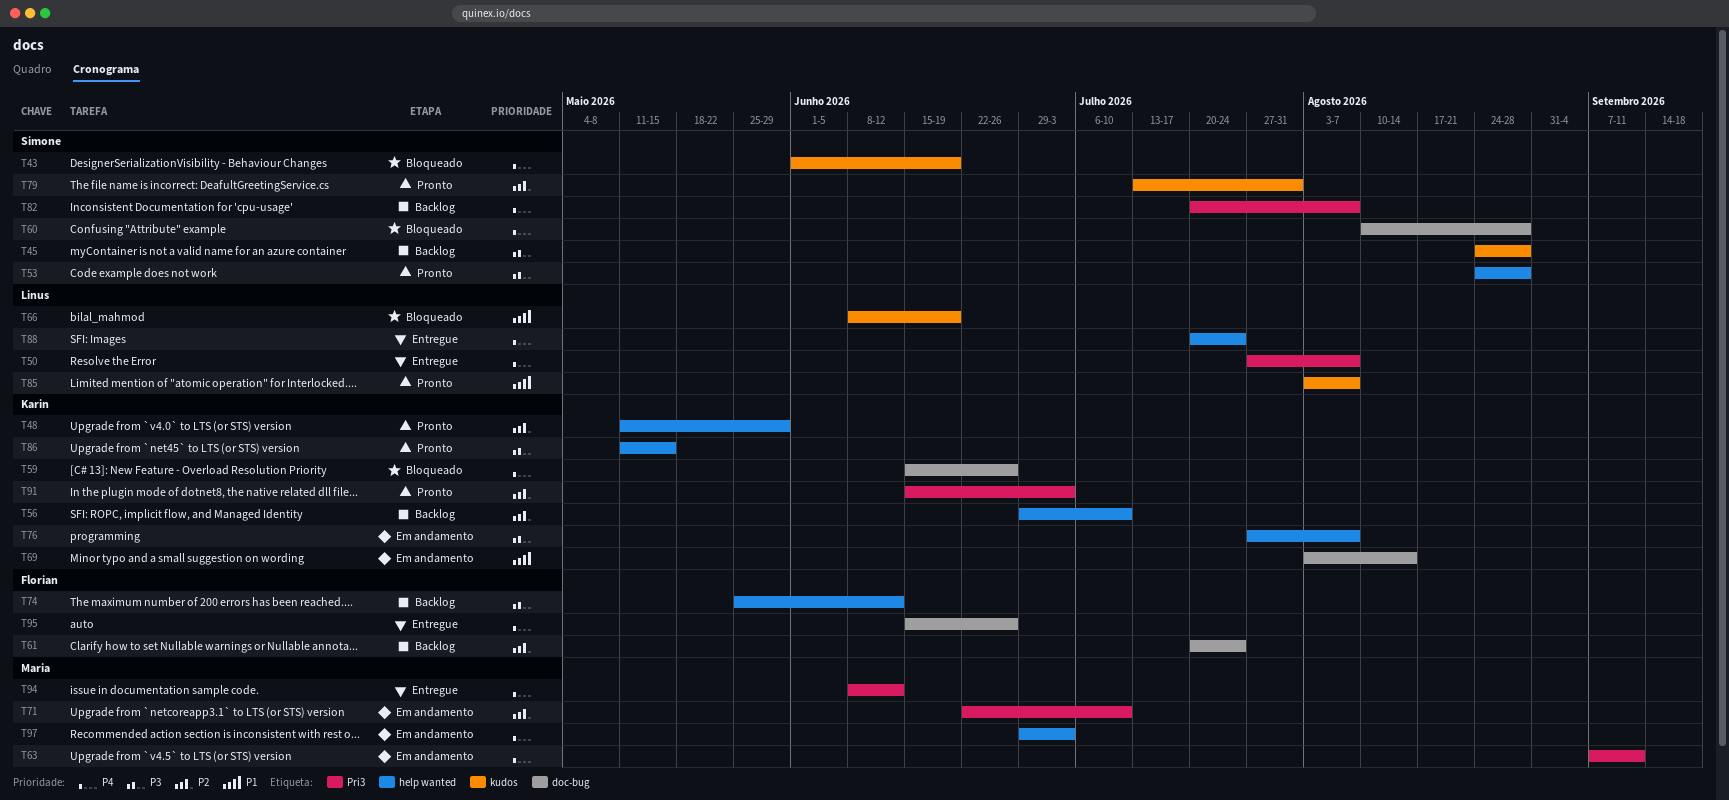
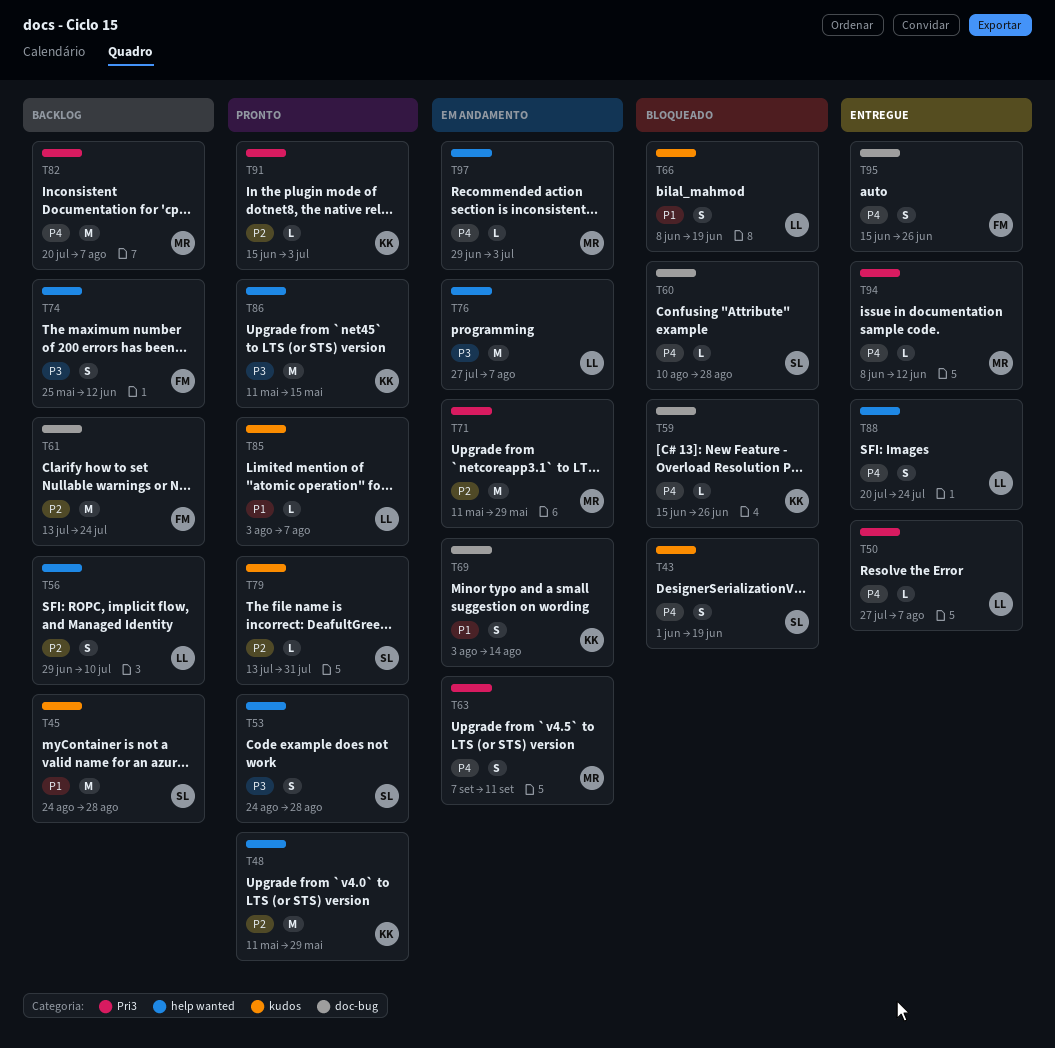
T45, priority: P3 -> P1
T56, owner: Karin -> Linus
T61, start: Jul 20 -> Jul 13
T71, start: Jun 22 -> May 11
T71, due: Jul 10 -> May 29
T76, owner: Karin -> Linus
T82, owner: Simone -> Maria

